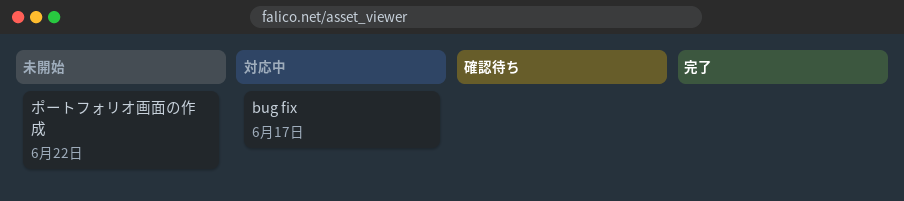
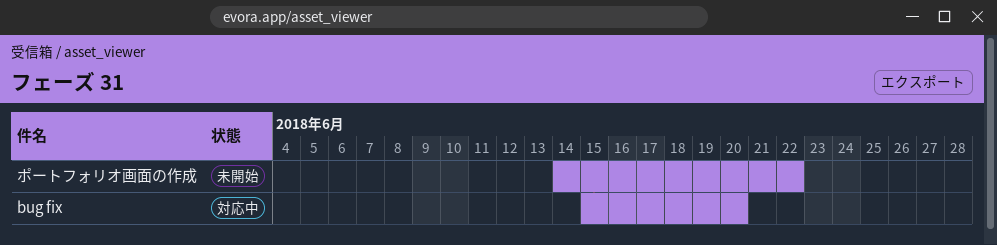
bug fix, due: Jun 17 -> Jun 20

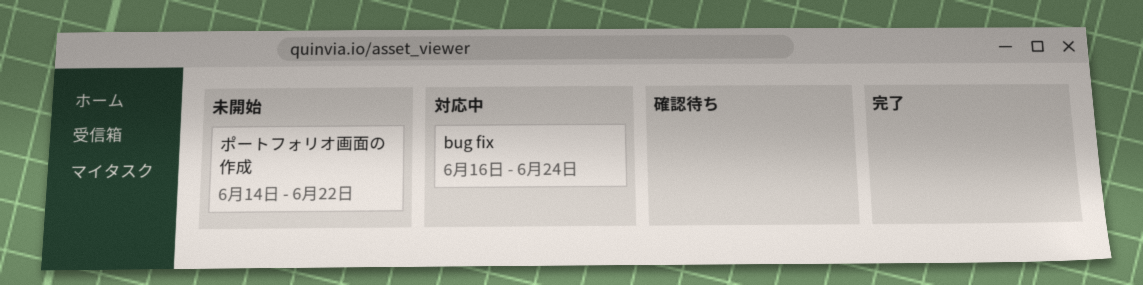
bug fix, start: Jun 15 -> Jun 16
bug fix, due: Jun 20 -> Jun 24

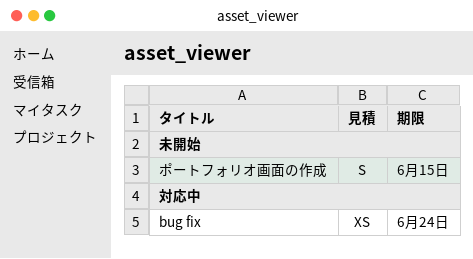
ポートフォリオ画面の作成, due: Jun 22 -> Jun 15

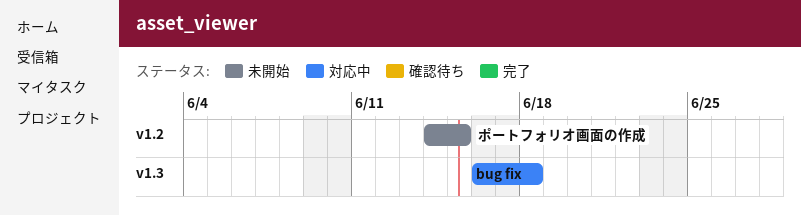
bug fix, due: Jun 24 -> Jun 18

